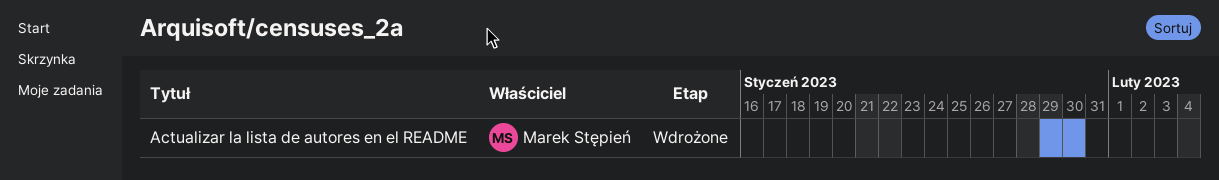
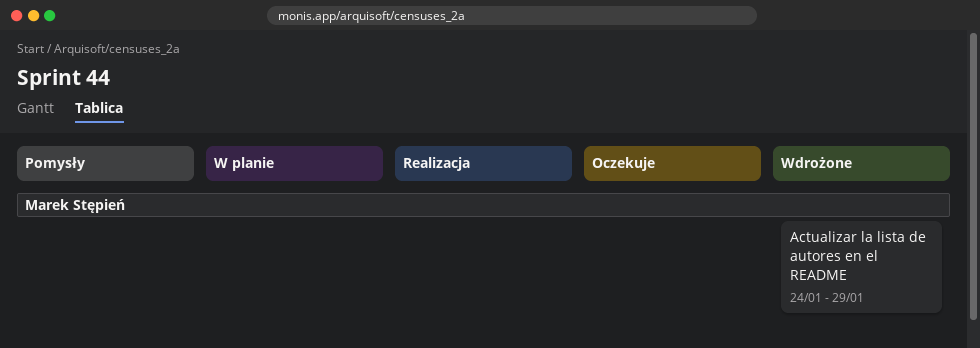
Actualizar la lista de autores en el README, start: Jan 29 -> Jan 24
Actualizar la lista de autores en el README, due: Jan 30 -> Jan 29

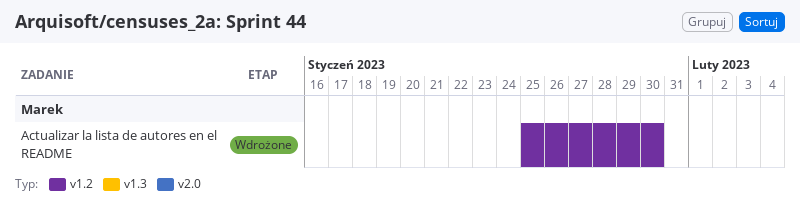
Actualizar la lista de autores en el README, start: Jan 24 -> Jan 25
Actualizar la lista de autores en el README, due: Jan 29 -> Jan 30

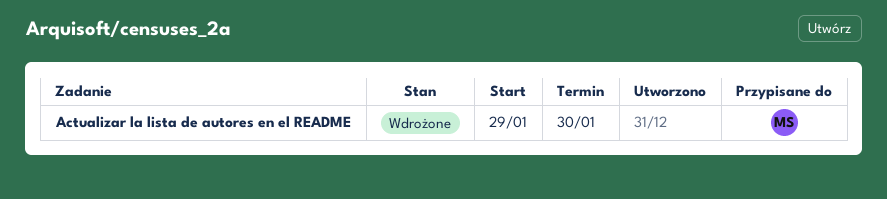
Actualizar la lista de autores en el README, start: Jan 25 -> Jan 29

